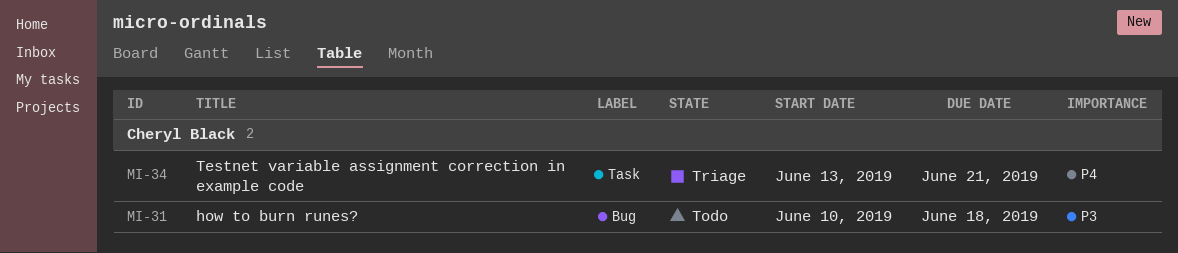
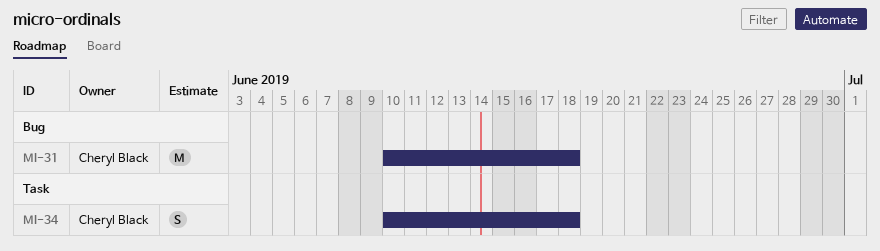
MI-34, start: Jun 13 -> Jun 10
MI-34, due: Jun 21 -> Jun 18

